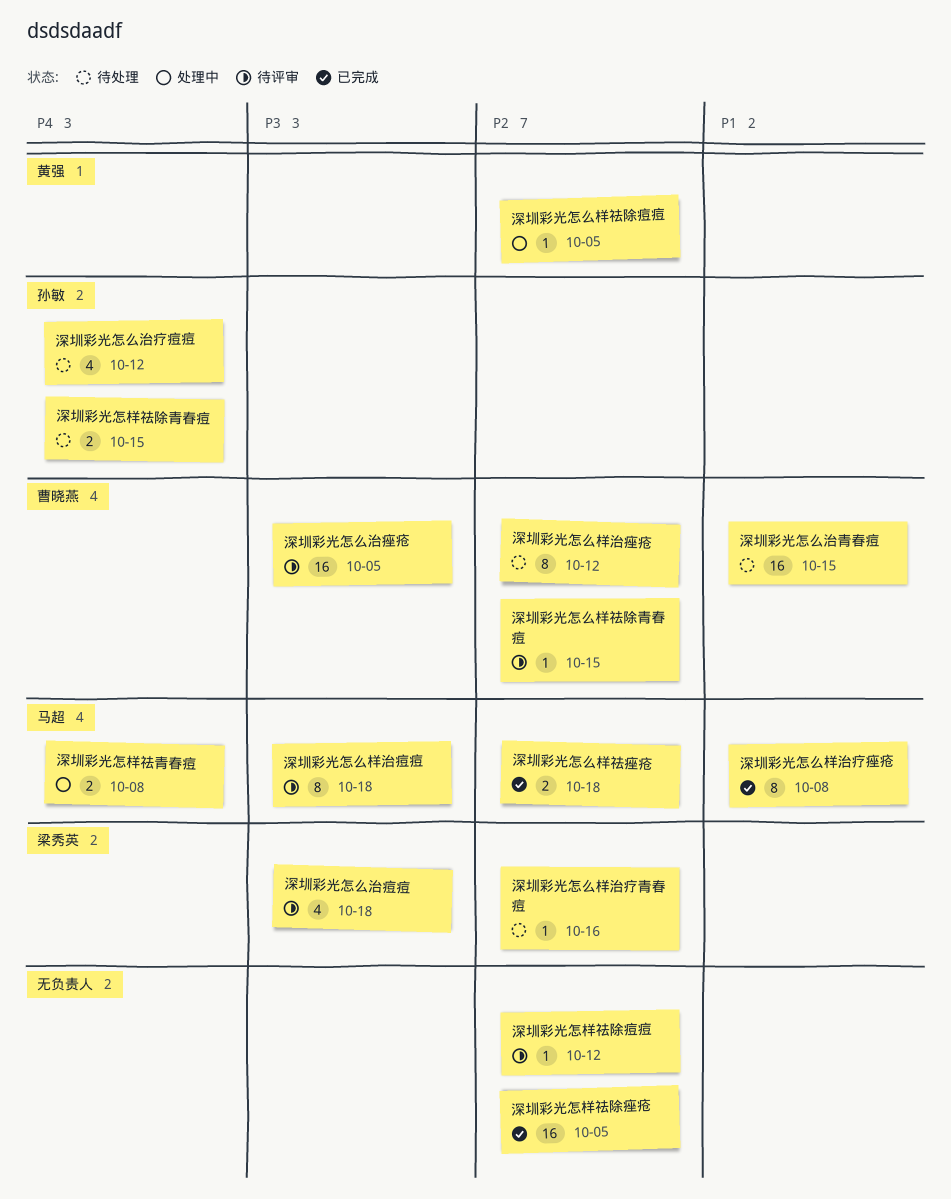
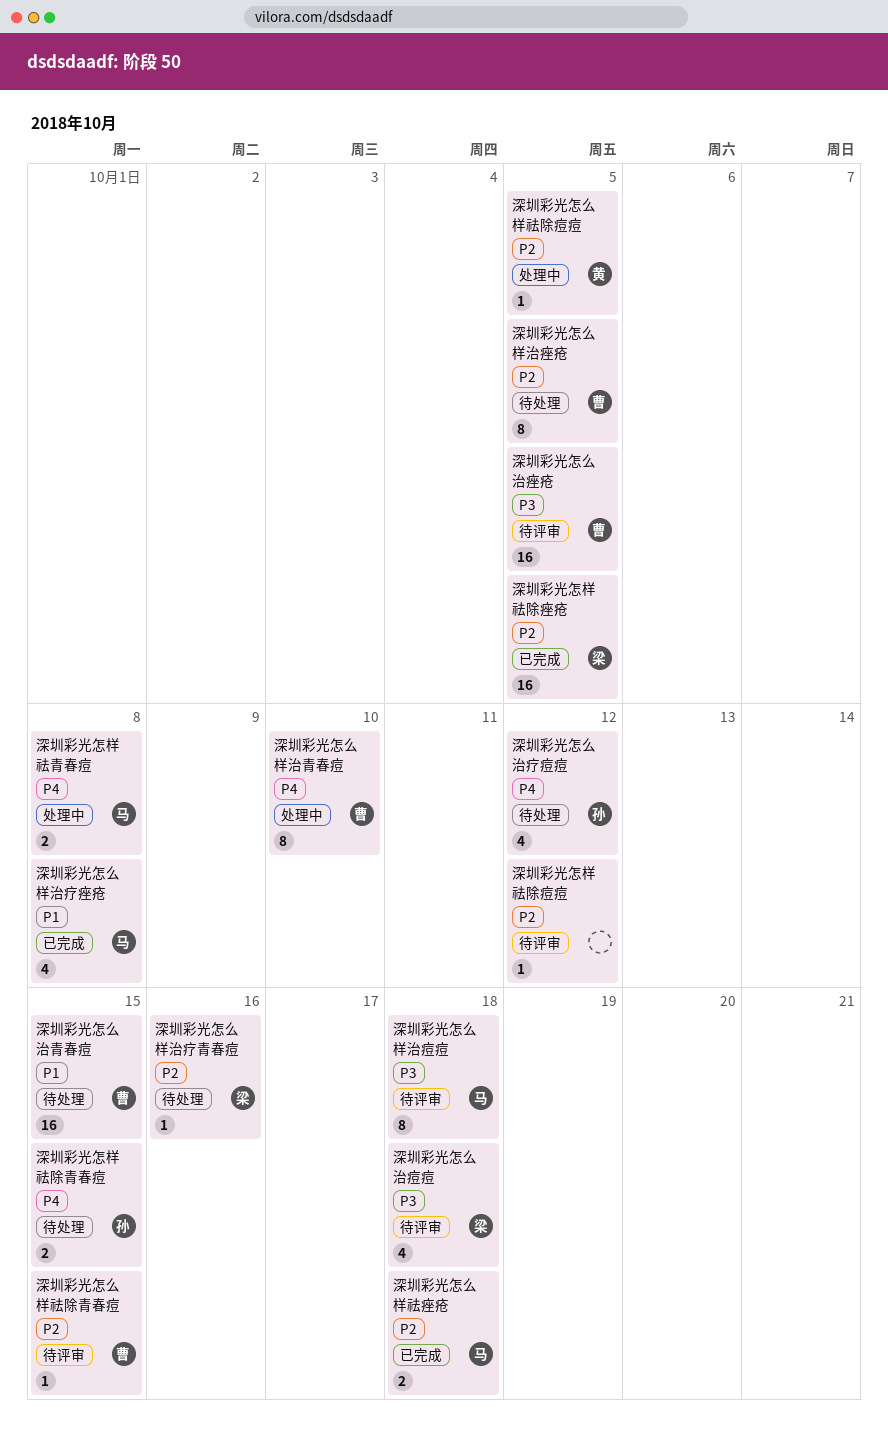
深圳彩光怎么样治疗痤疮, estimate: 8 -> 4
深圳彩光怎么样治痤疮, due: Oct 12 -> Oct 5
深圳彩光怎么样治青春痘: none -> present
深圳彩光怎样祛除痤疮, owner: none -> 梁秀英

